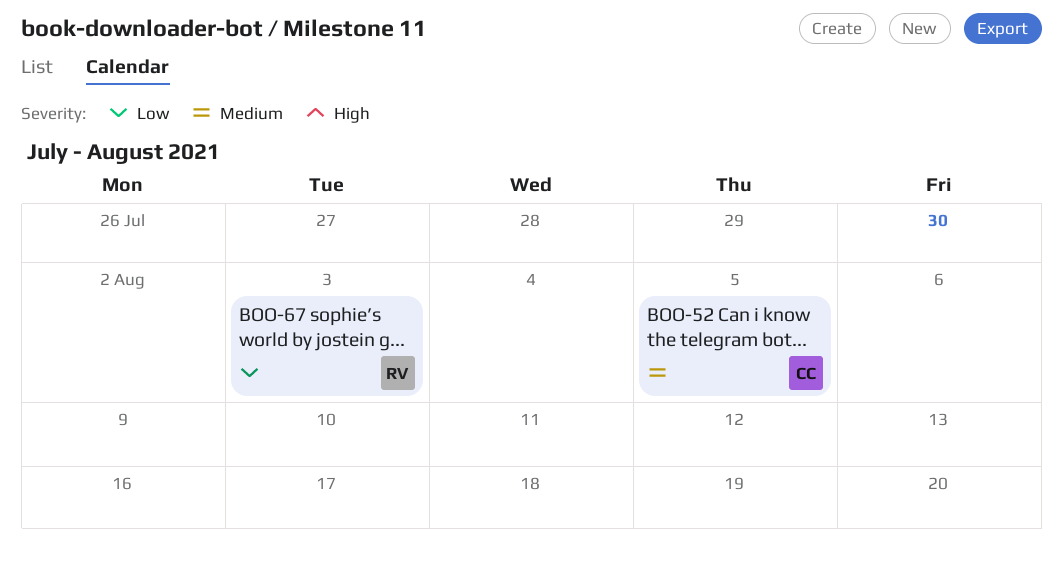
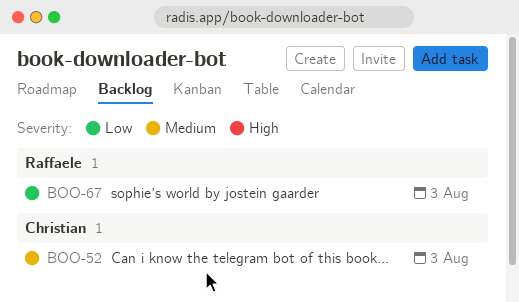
BOO-52, due: Aug 5 -> Aug 3

